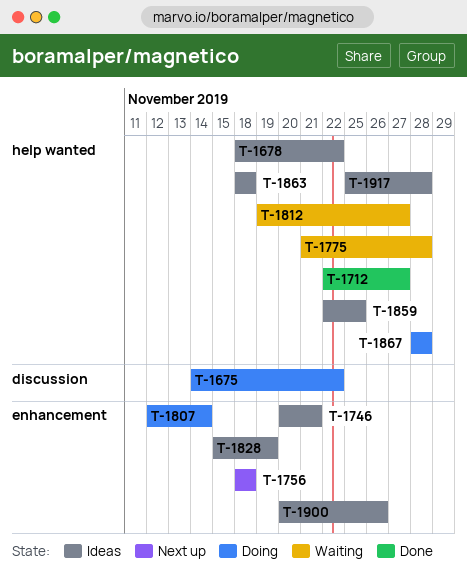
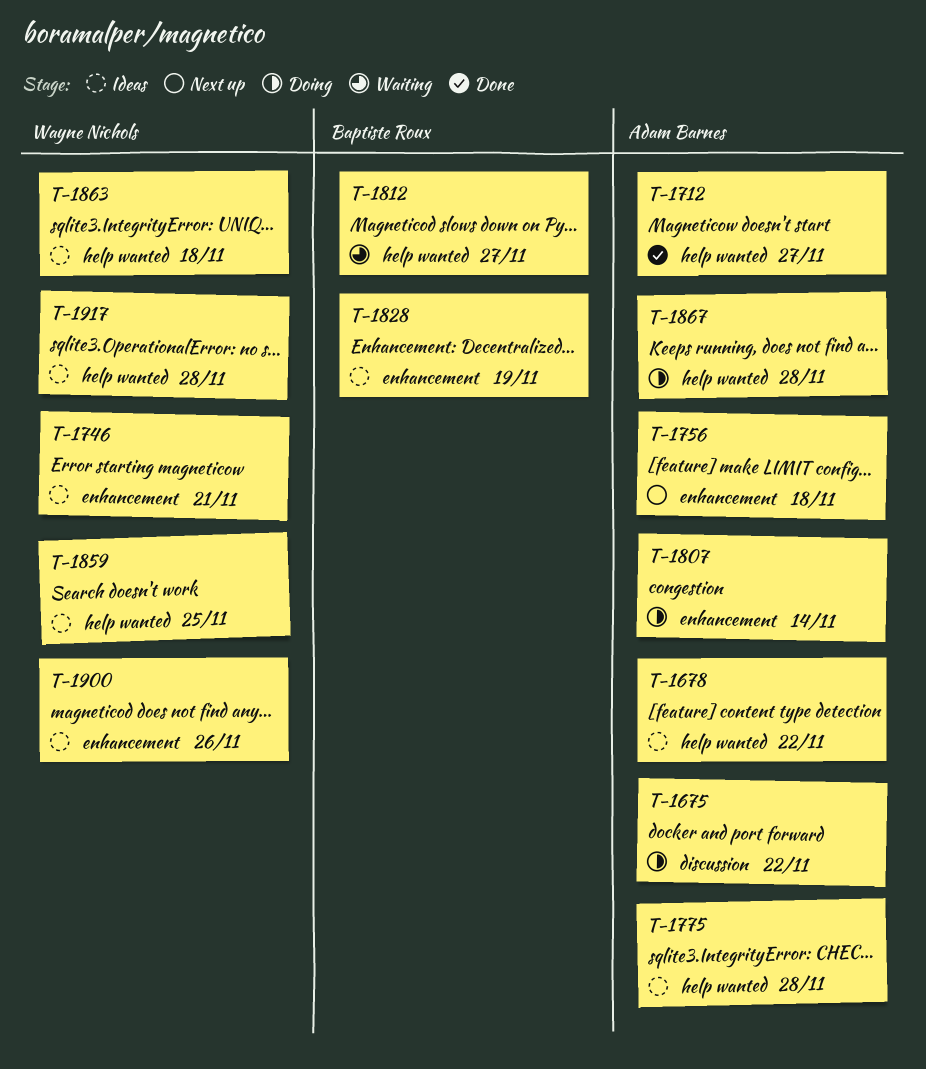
T-1775, status: Waiting -> Ideas

